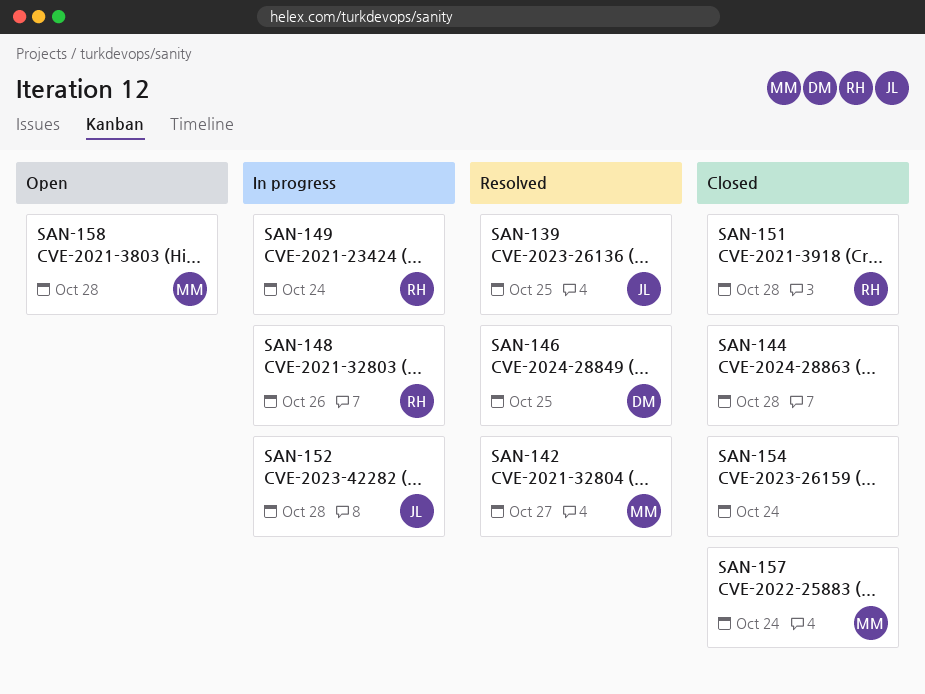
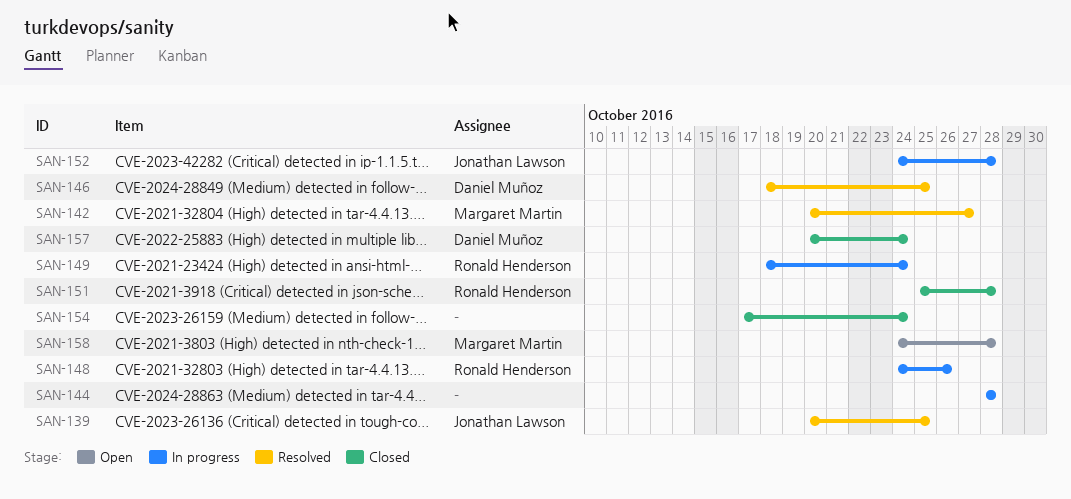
SAN-144, status: Closed -> In progress
SAN-157, owner: Margaret Martin -> Daniel Muñoz

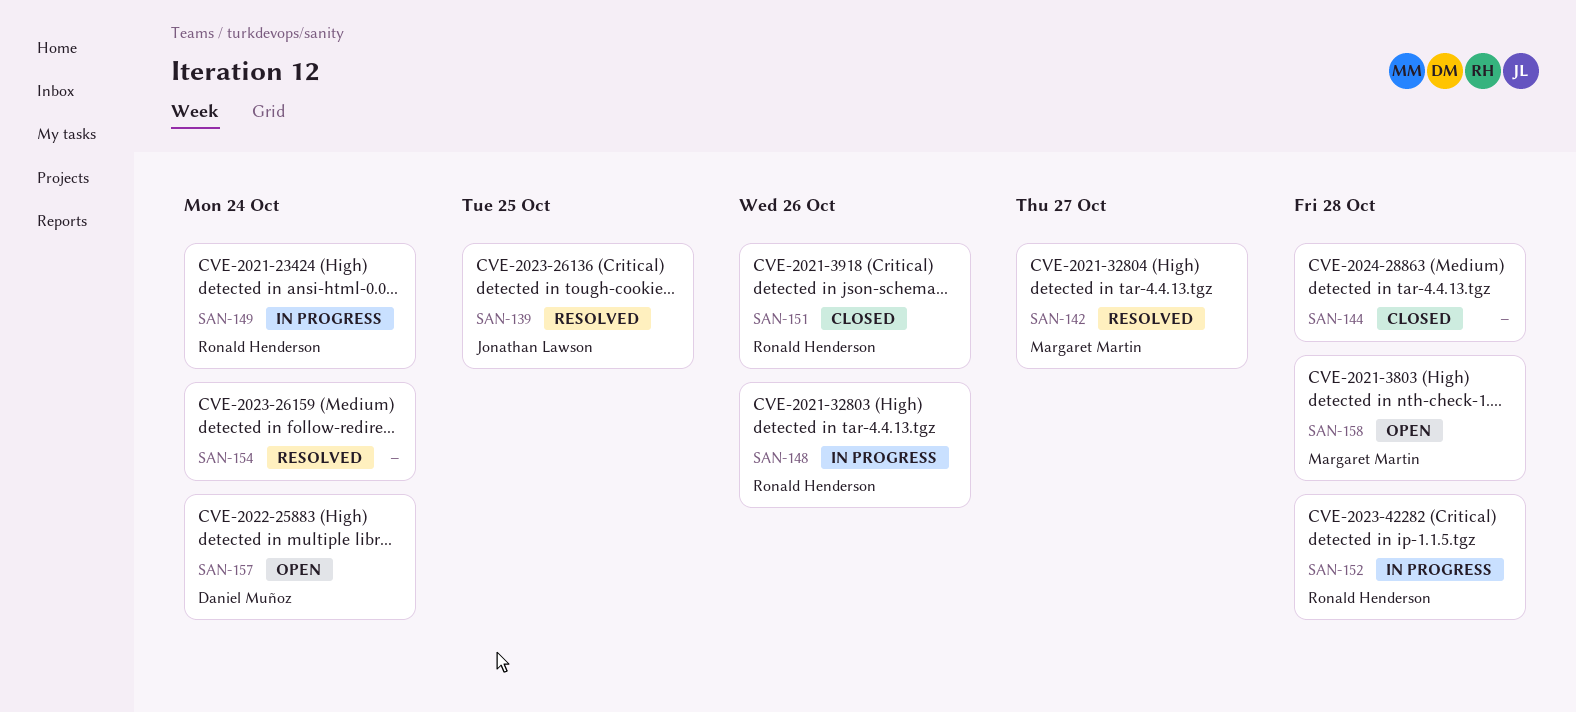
SAN-144, status: In progress -> Closed
SAN-146: present -> none
SAN-151, due: Oct 28 -> Oct 26
SAN-152, owner: Jonathan Lawson -> Ronald Henderson
SAN-154, status: Closed -> Resolved
SAN-157, status: Closed -> Open

